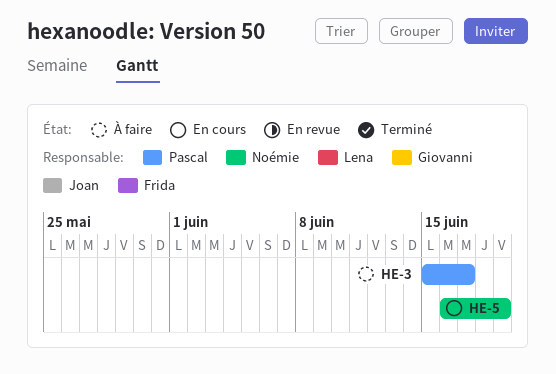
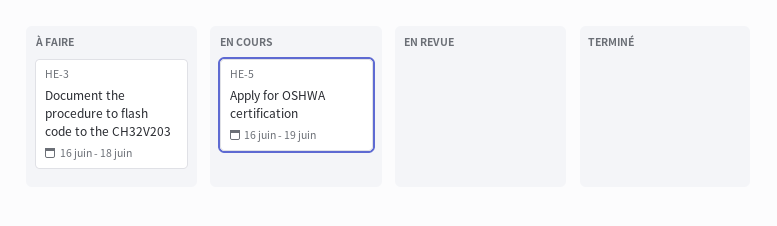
HE-3, start: Jun 15 -> Jun 16
HE-3, due: Jun 17 -> Jun 18

